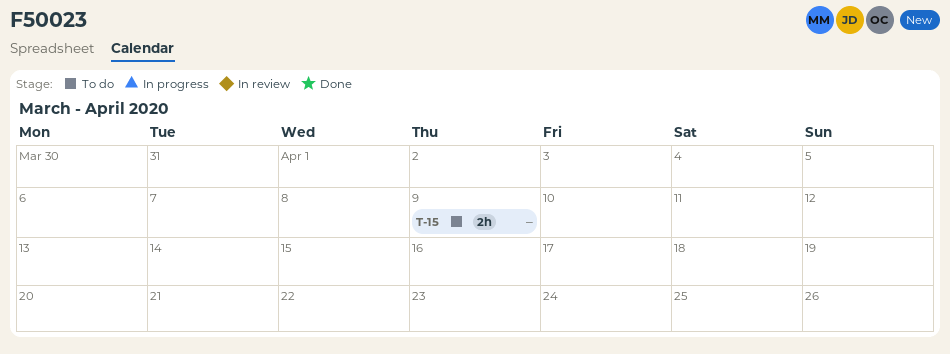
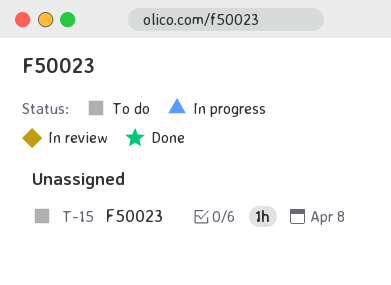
T-15, estimate: 2h -> 1h
T-15, due: Apr 9 -> Apr 8

